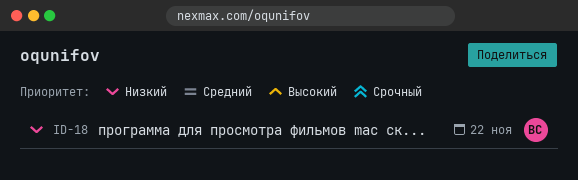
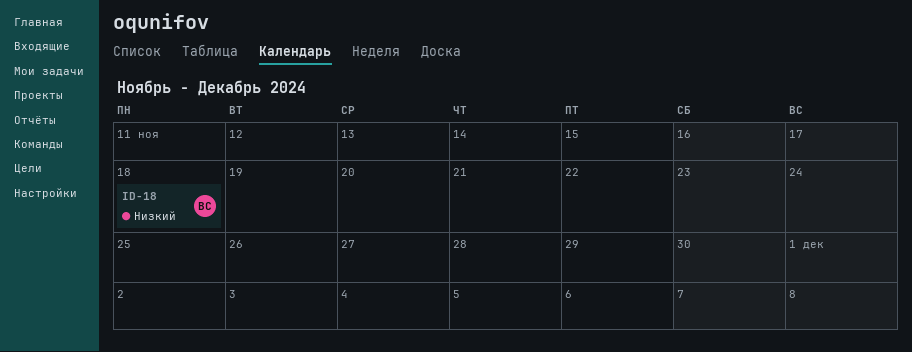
ID-18, due: Nov 22 -> Nov 18

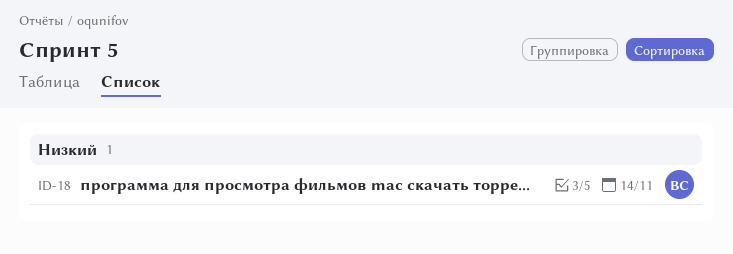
ID-18, due: Nov 18 -> Nov 14

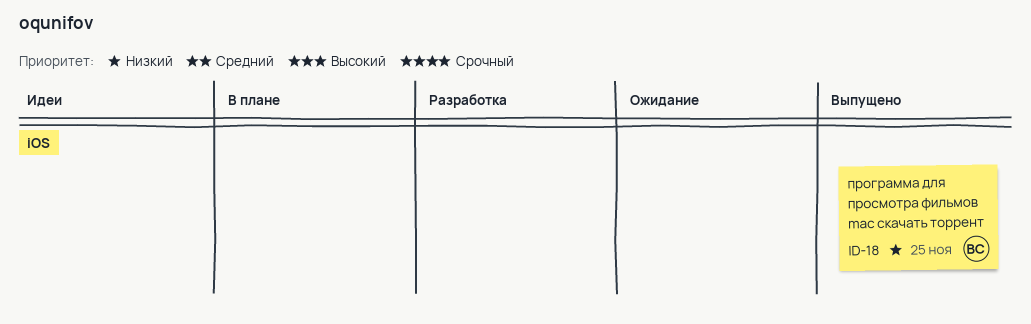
ID-18, due: Nov 14 -> Nov 25

